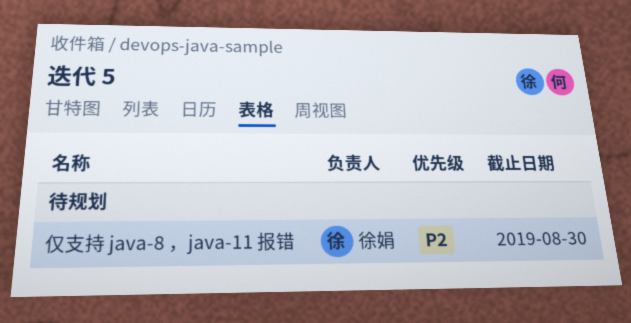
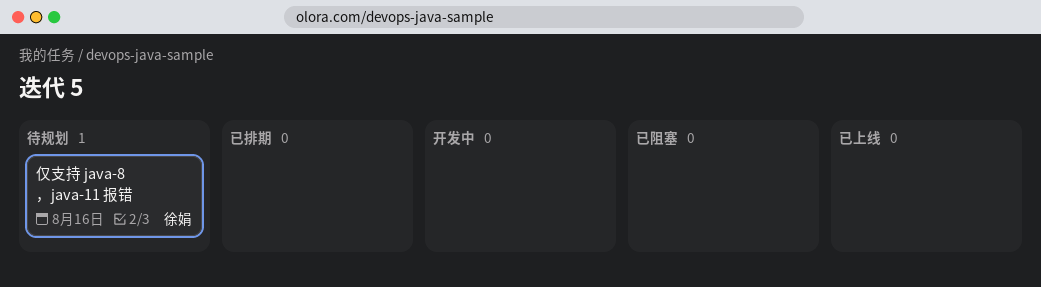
仅支持 java-8 ，java-11 报错, due: Aug 30 -> Aug 16

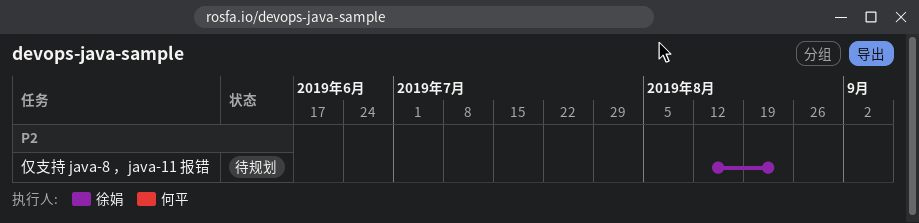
仅支持 java-8 ，java-11 报错, due: Aug 16 -> Aug 23

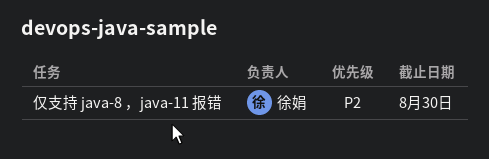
仅支持 java-8 ，java-11 报错, due: Aug 23 -> Aug 30

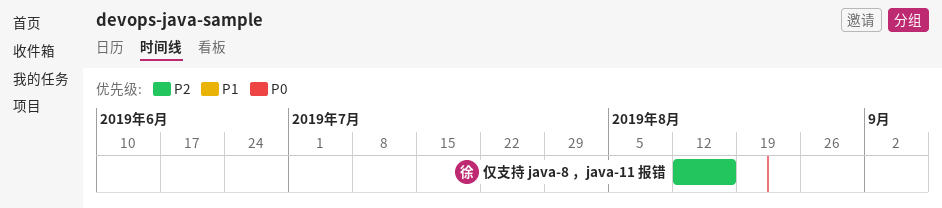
仅支持 java-8 ，java-11 报错, due: Aug 30 -> Aug 16

